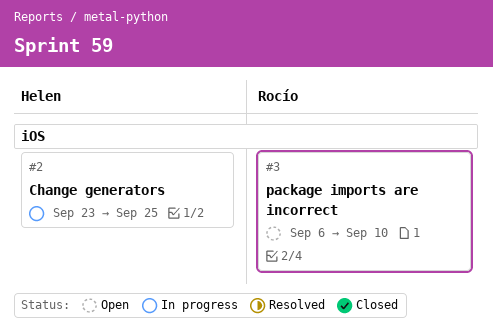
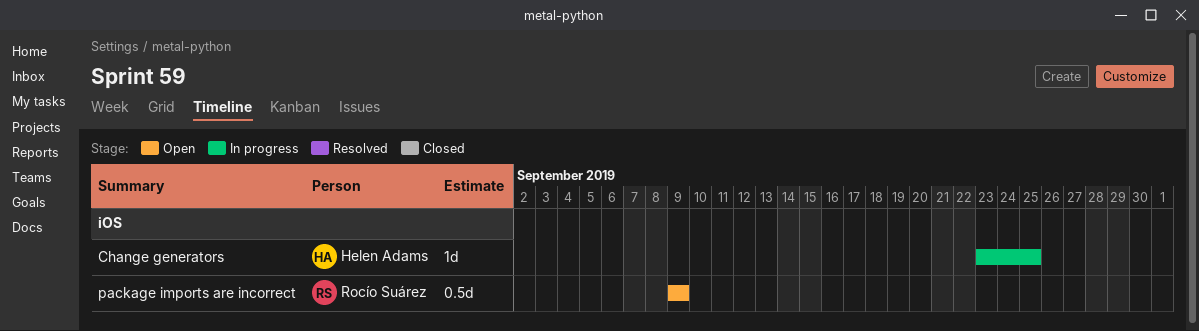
package imports are incorrect, start: Sep 6 -> Sep 9
package imports are incorrect, due: Sep 10 -> Sep 9

